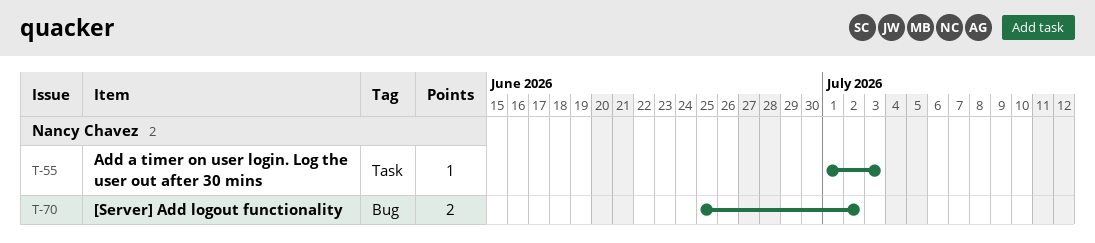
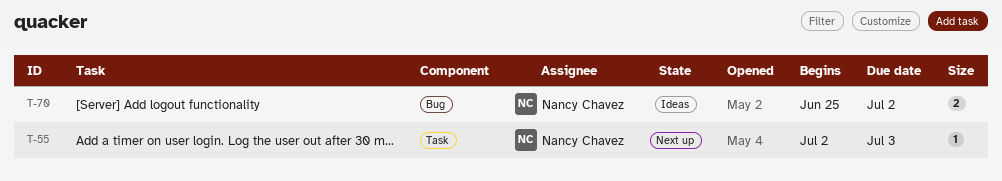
T-55, start: Jul 1 -> Jul 2

